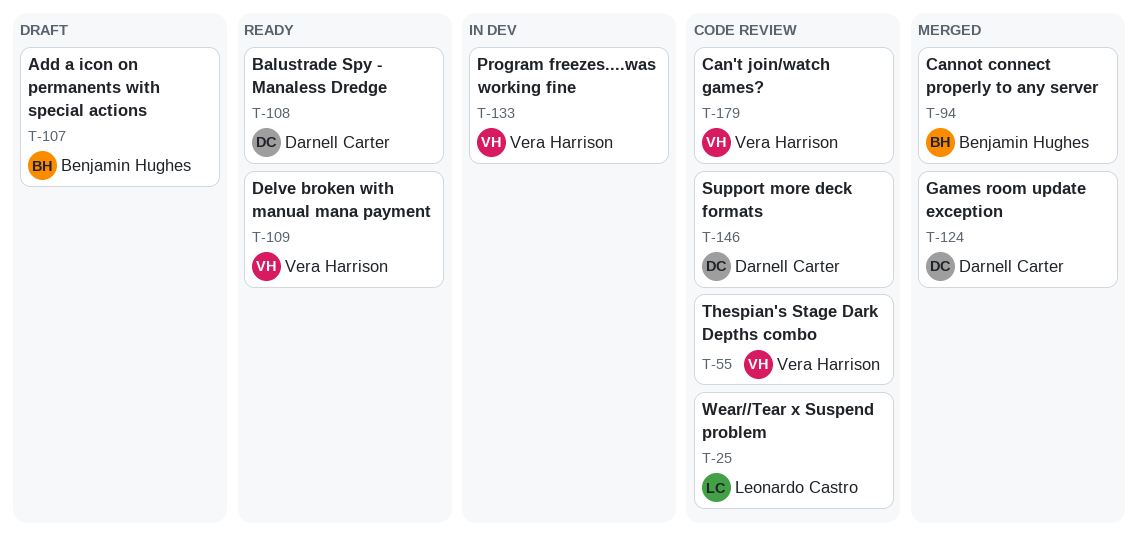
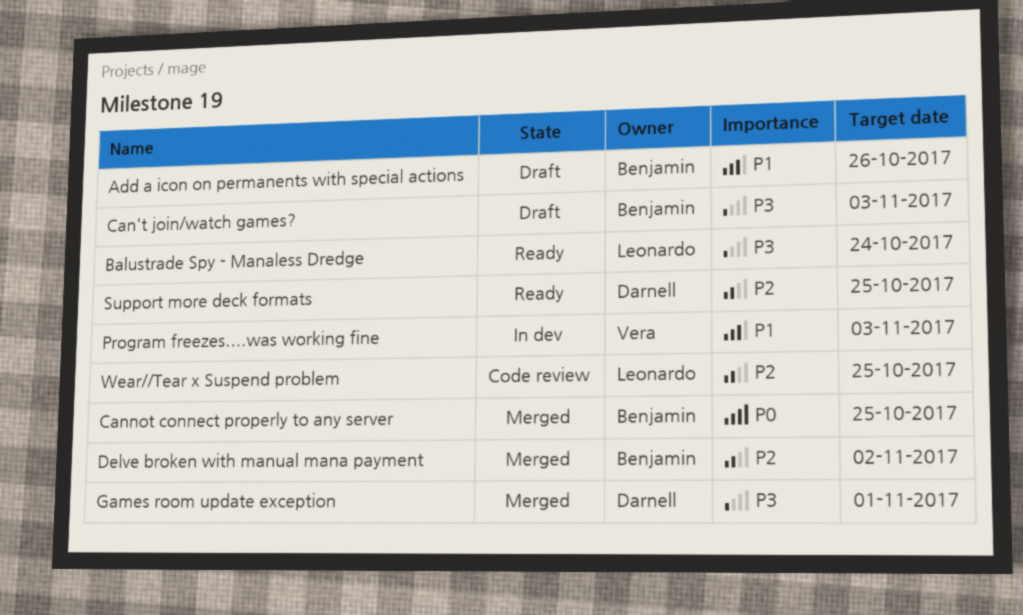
Balustrade Spy - Manaless Dredge, owner: Darnell Carter -> Leonardo Castro
Can't join/watch games?, status: Code review -> Draft
Can't join/watch games?, owner: Vera Harrison -> Benjamin Hughes
Delve broken with manual mana payment, status: Ready -> Merged
Delve broken with manual mana payment, owner: Vera Harrison -> Benjamin Hughes
Support more deck formats, status: Code review -> Ready
Thespian's Stage Dark Depths combo: present -> none

